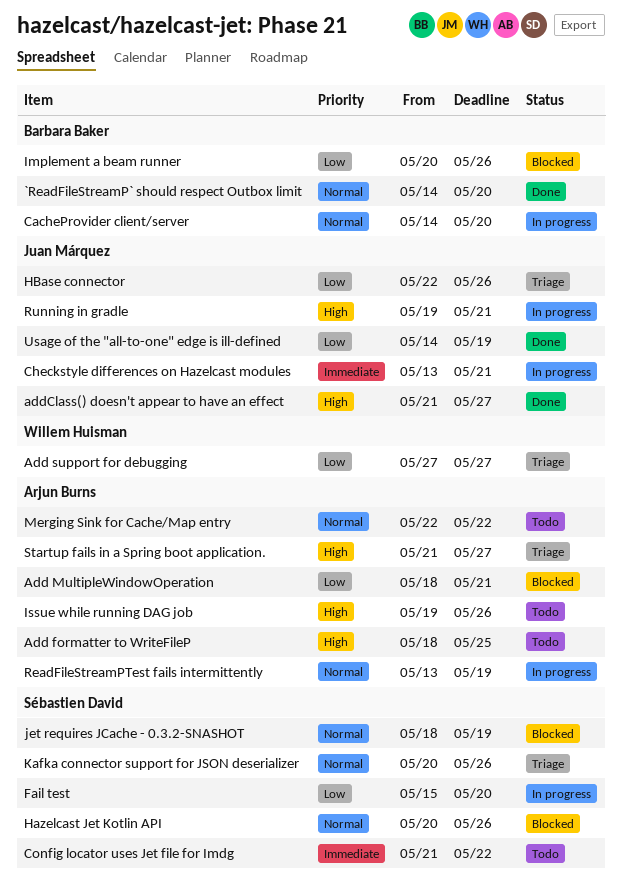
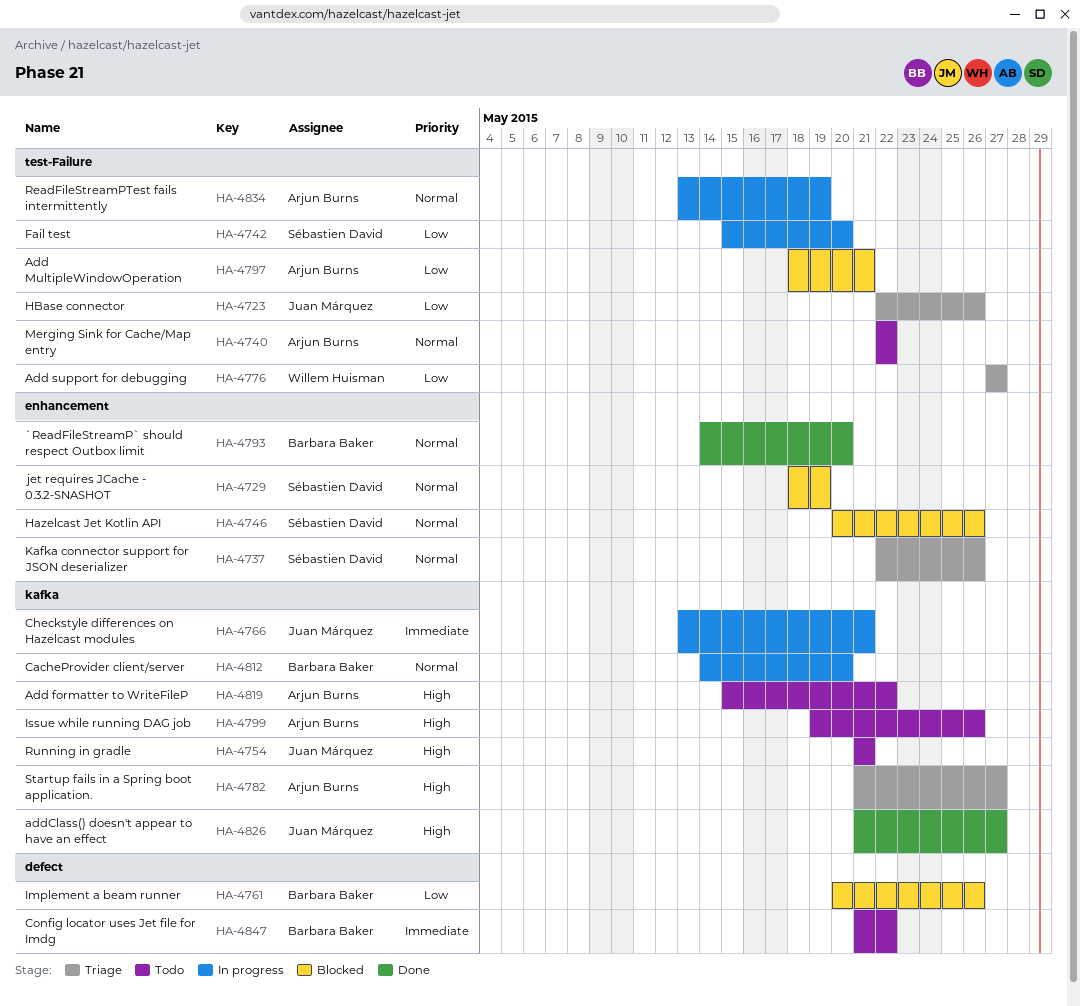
Add formatter to WriteFileP, start: May 18 -> May 15
Add formatter to WriteFileP, due: May 25 -> May 22
Config locator uses Jet file for Imdg, owner: Sébastien David -> Barbara Baker
Kafka connector support for JSON deserializer, start: May 20 -> May 22
Running in gradle, status: In progress -> Todo
Running in gradle, start: May 19 -> May 21
Usage of the "all-to-one" edge is ill-defined: present -> none

